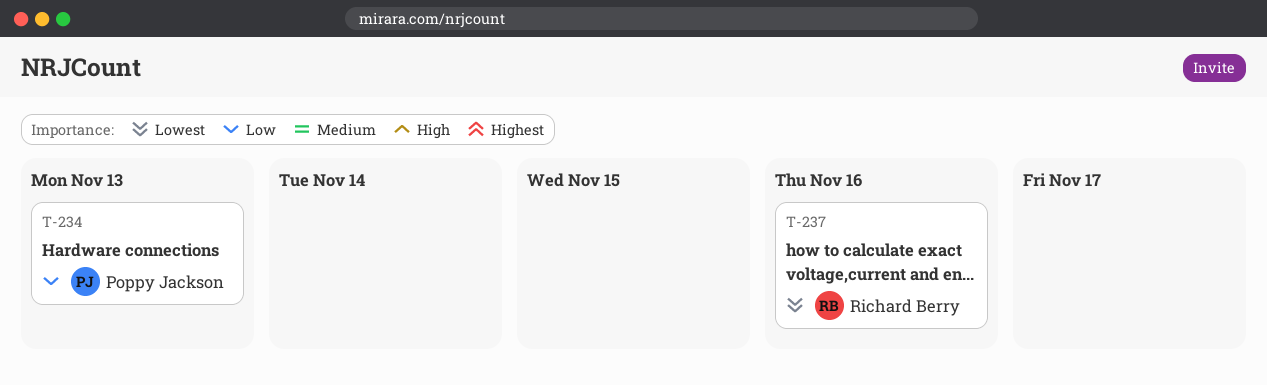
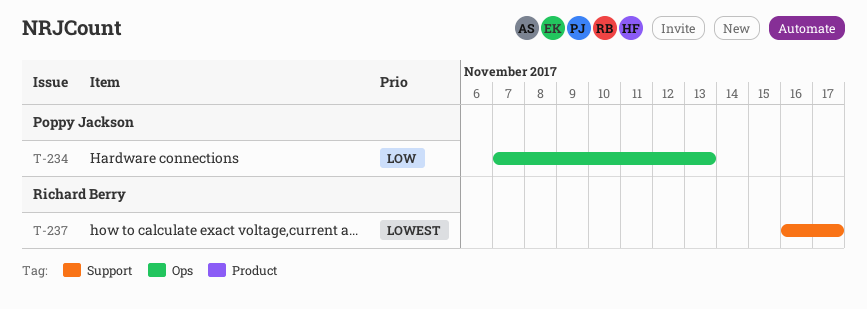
T-237, due: Nov 16 -> Nov 17

